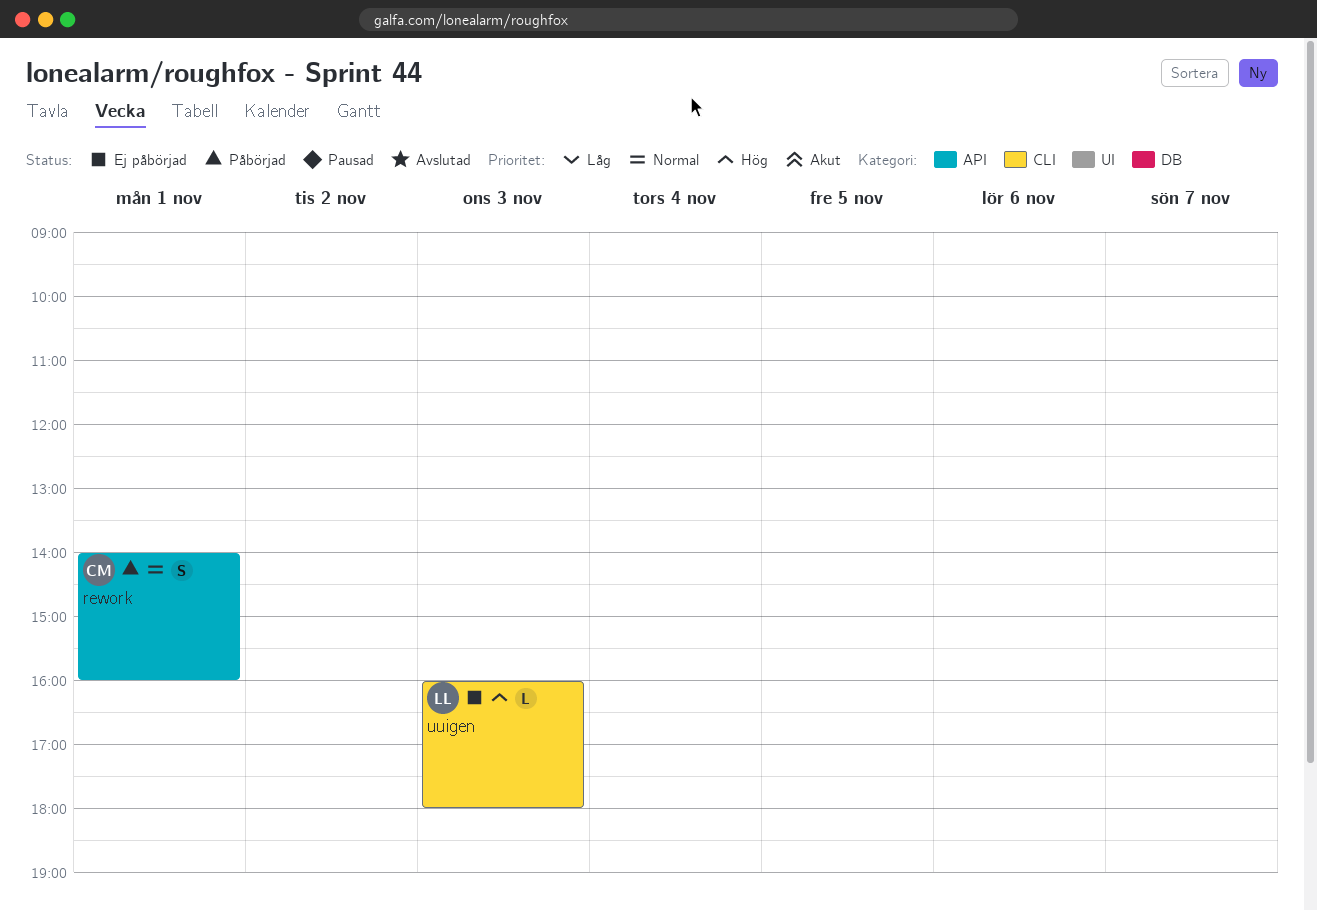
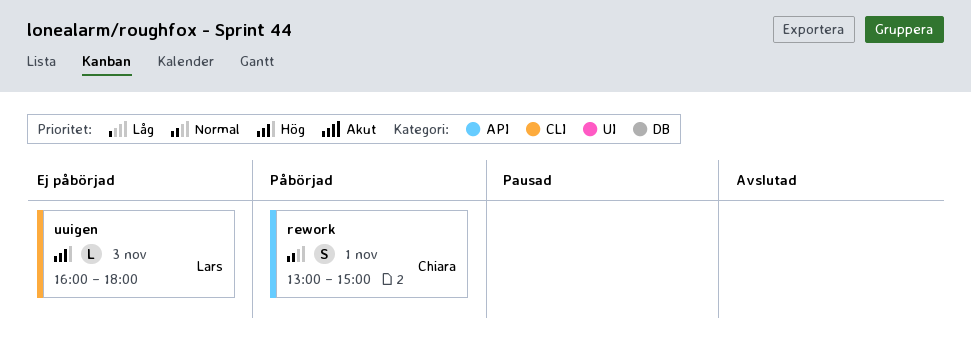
rework, begins: 14:00 -> 13:00
rework, ends: 16:00 -> 15:00

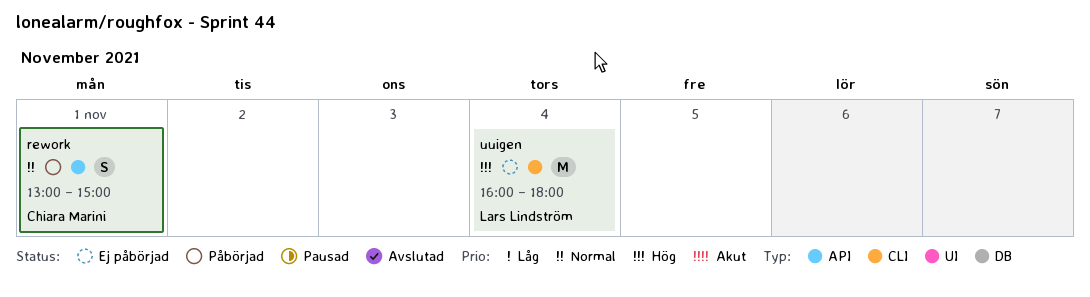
uuigen, estimate: L -> M
uuigen, day: Nov 3 -> Nov 4

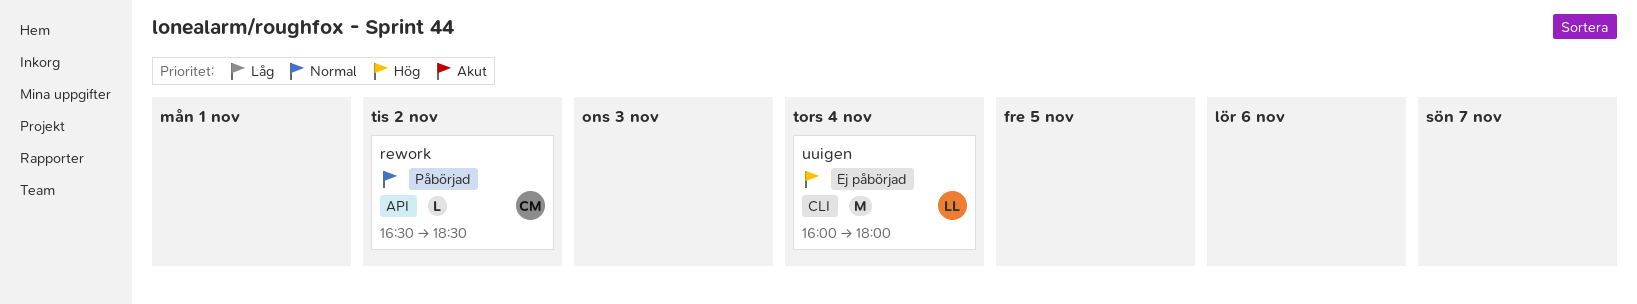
rework, estimate: S -> L
rework, day: Nov 1 -> Nov 2
rework, begins: 13:00 -> 16:30
rework, ends: 15:00 -> 18:30

